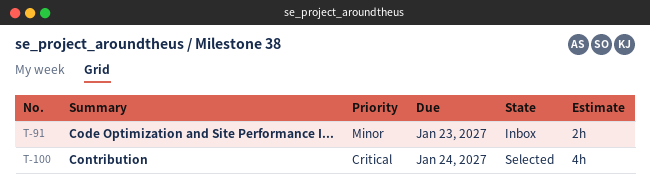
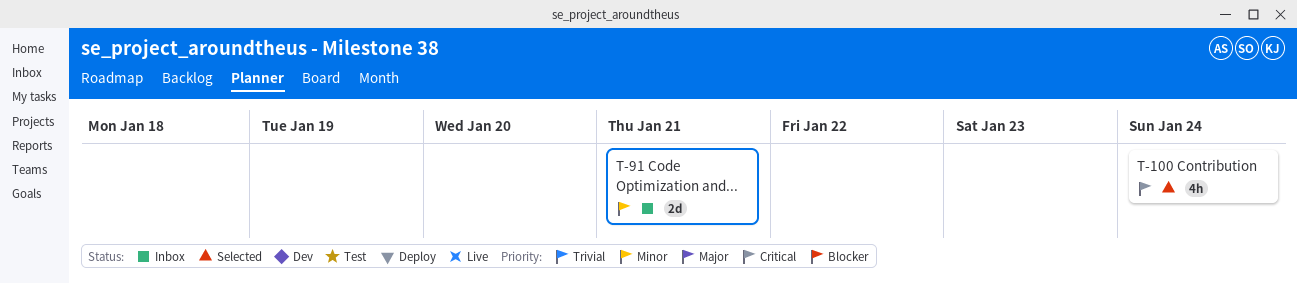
T-91, estimate: 2h -> 2d
T-91, due: Jan 23 -> Jan 21

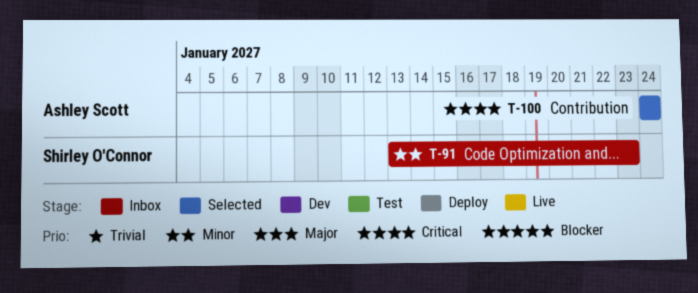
T-91, due: Jan 21 -> Jan 23

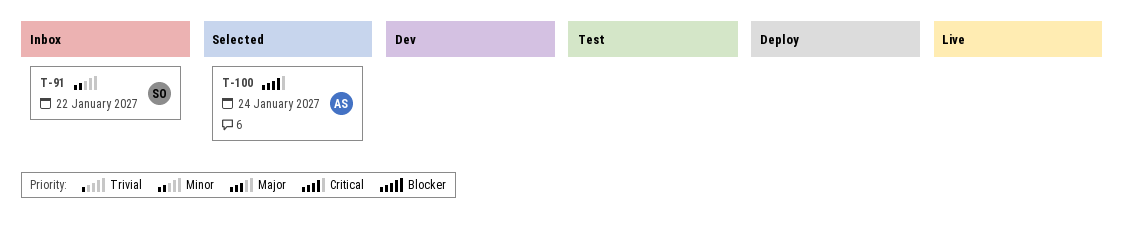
T-91, due: Jan 23 -> Jan 22

